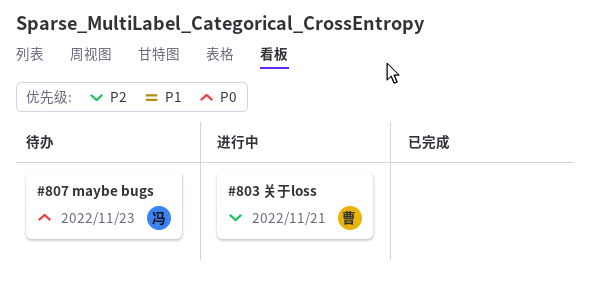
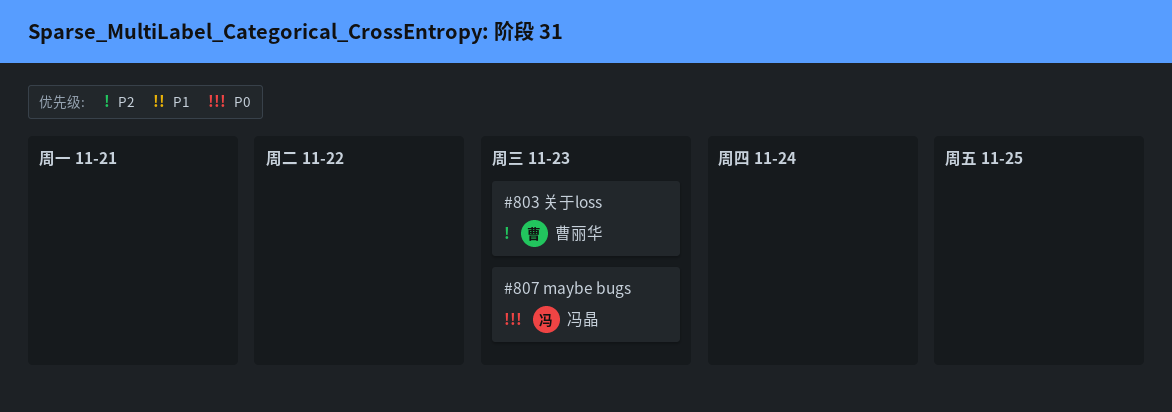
#803, due: Nov 21 -> Nov 23

